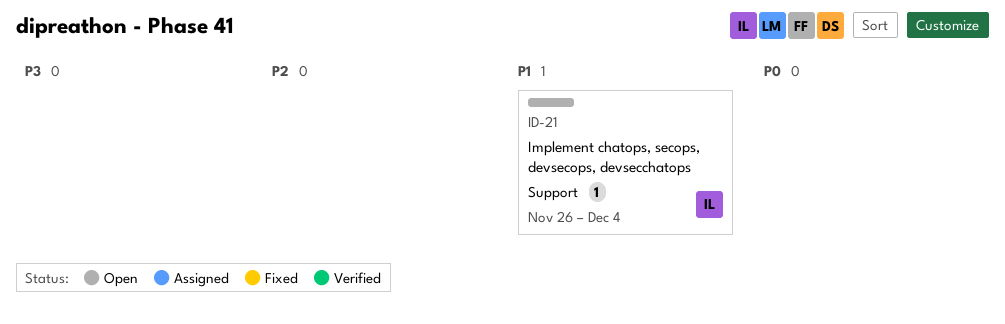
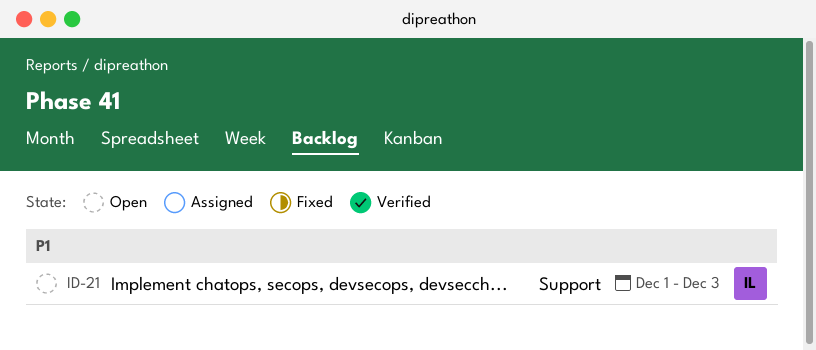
ID-21, start: Nov 26 -> Dec 1
ID-21, due: Dec 4 -> Dec 3

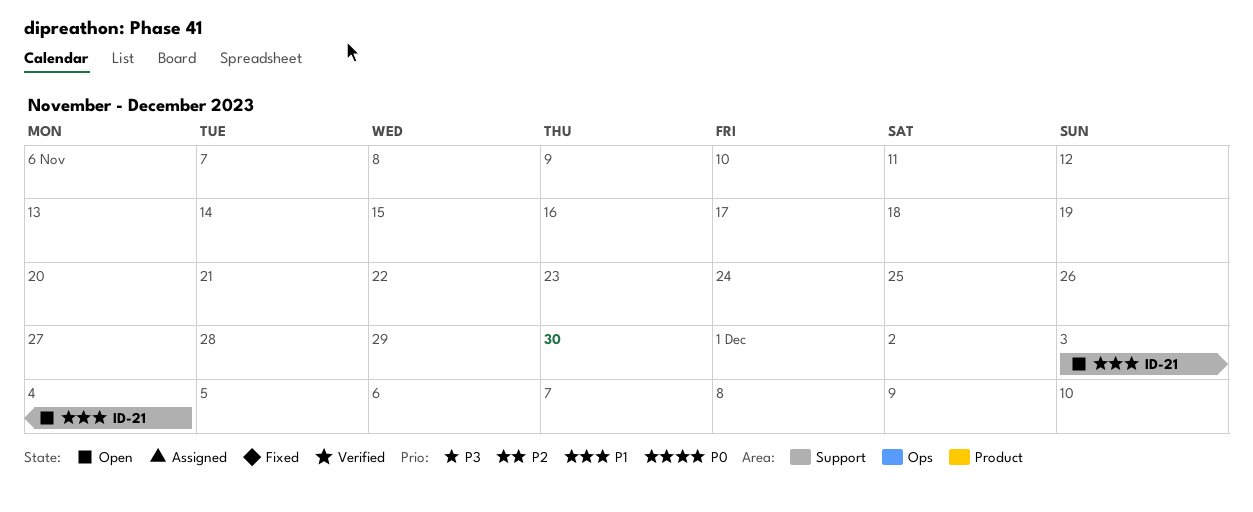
ID-21, start: Dec 1 -> Dec 3
ID-21, due: Dec 3 -> Dec 4

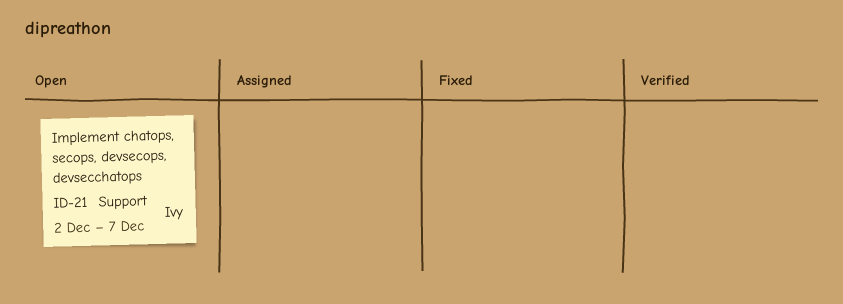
ID-21, start: Dec 3 -> Dec 2
ID-21, due: Dec 4 -> Dec 7

